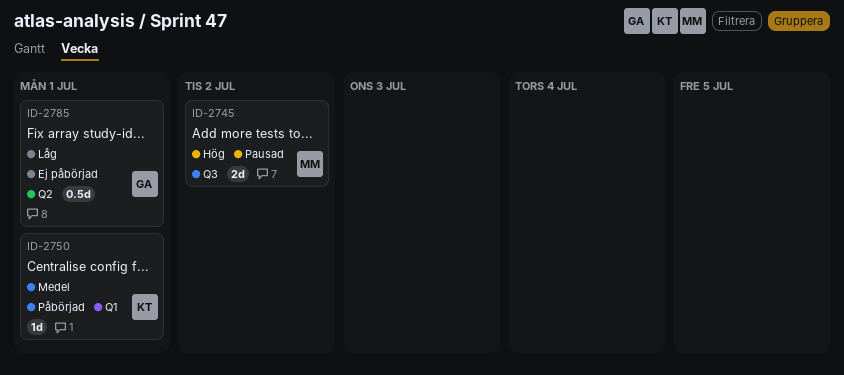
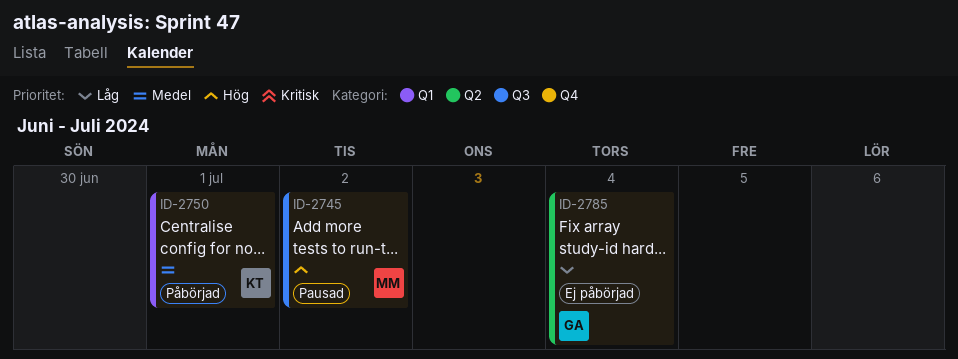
ID-2785, due: Jul 1 -> Jul 4

